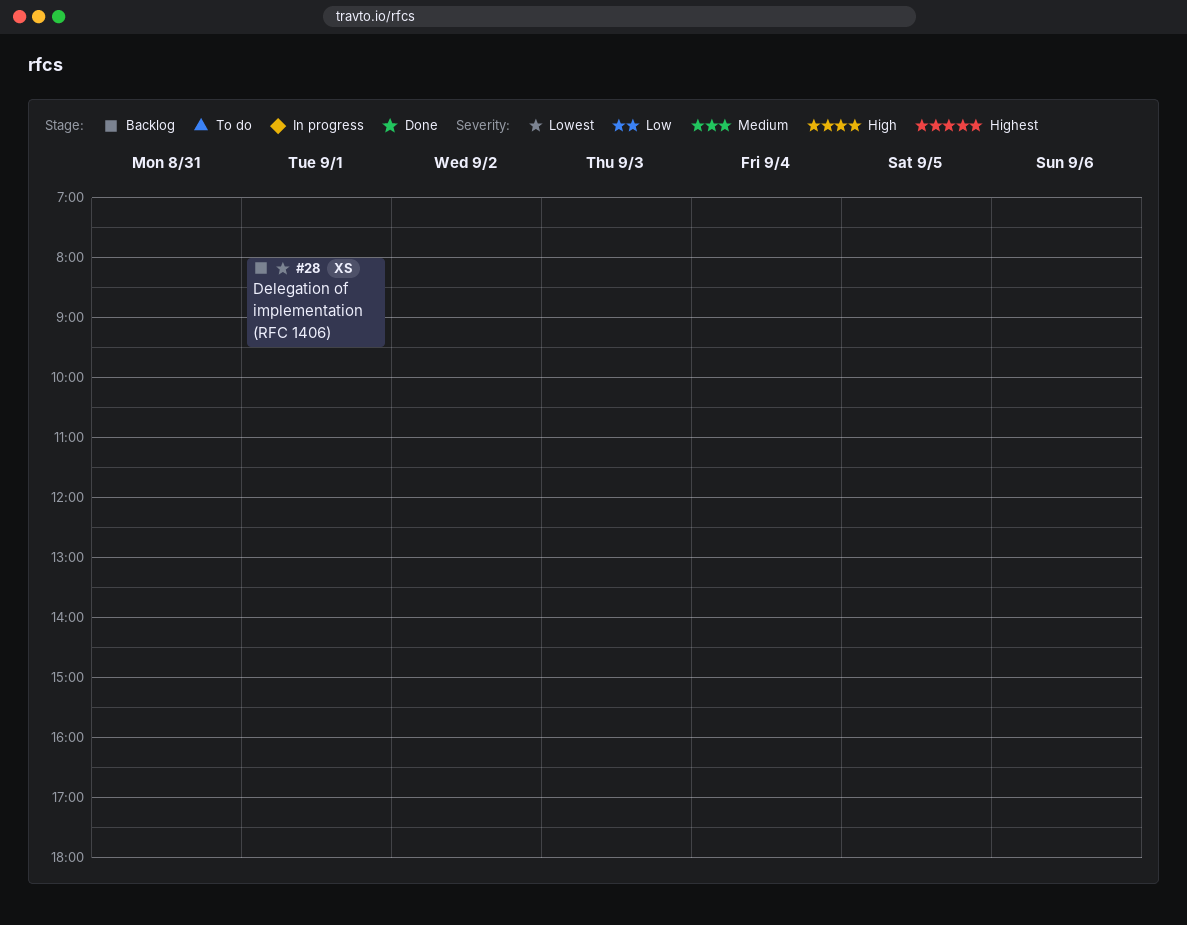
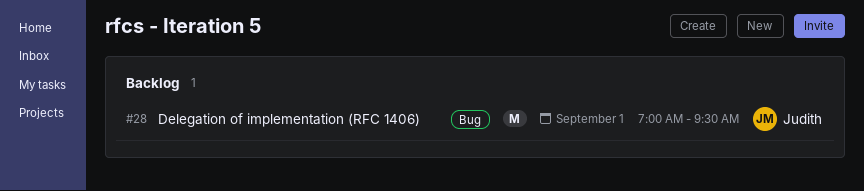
#28, estimate: XS -> M
#28, begins: 08:00 -> 07:00

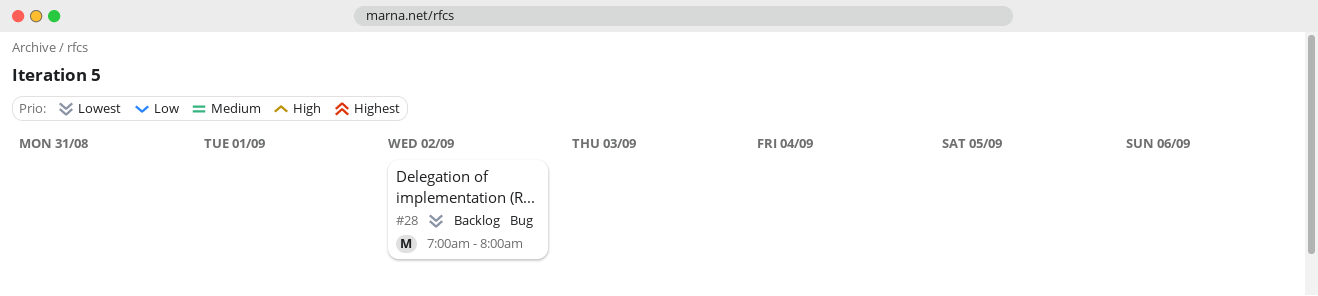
#28, day: Sep 1 -> Sep 2
#28, ends: 09:30 -> 08:00

